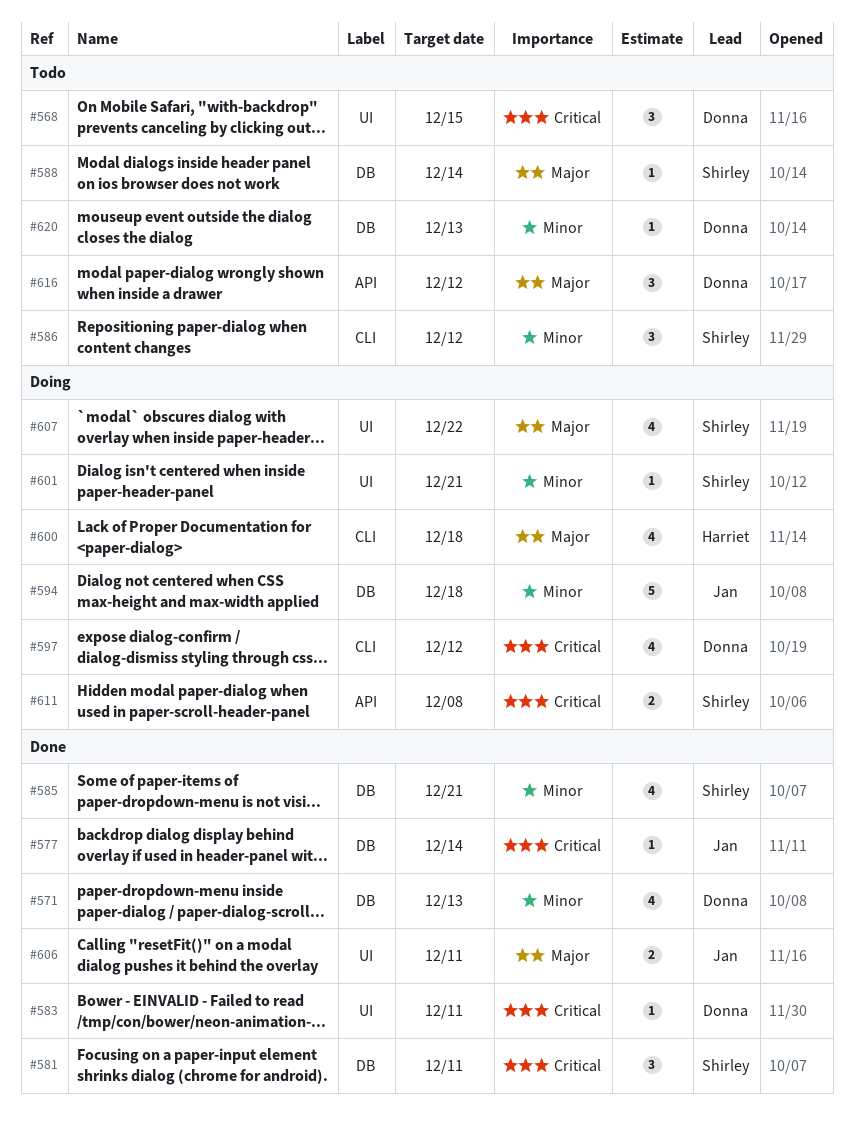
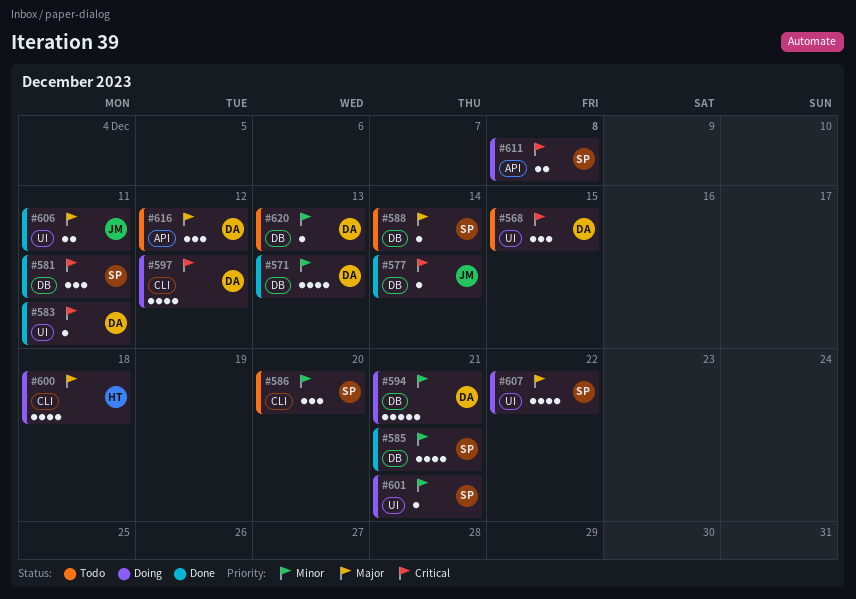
#586, due: Dec 12 -> Dec 20
#594, owner: Jan -> Donna
#594, due: Dec 18 -> Dec 21

